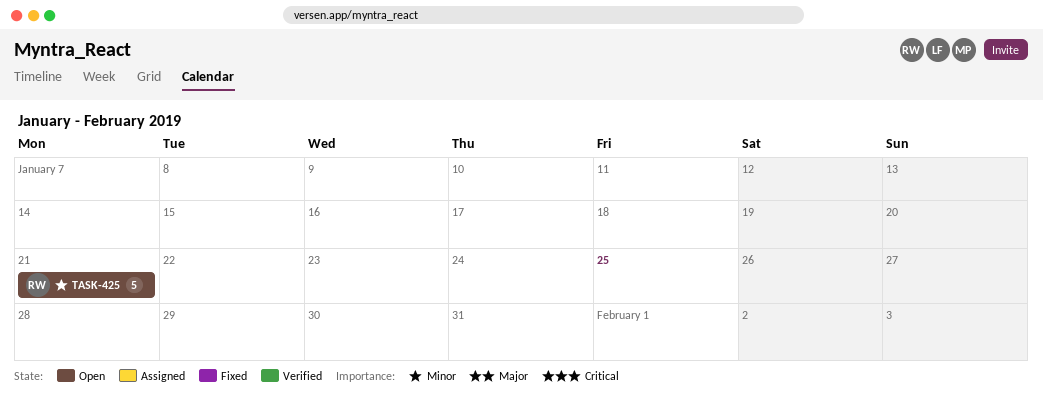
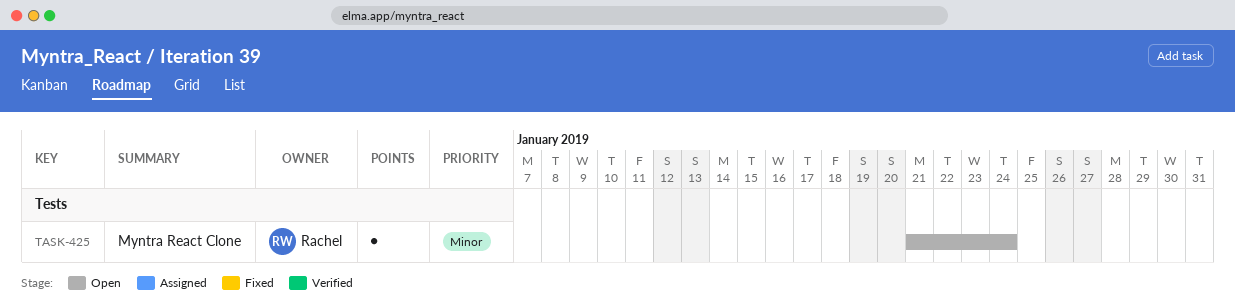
TASK-425, estimate: 5 -> 1
TASK-425, due: Jan 21 -> Jan 24

